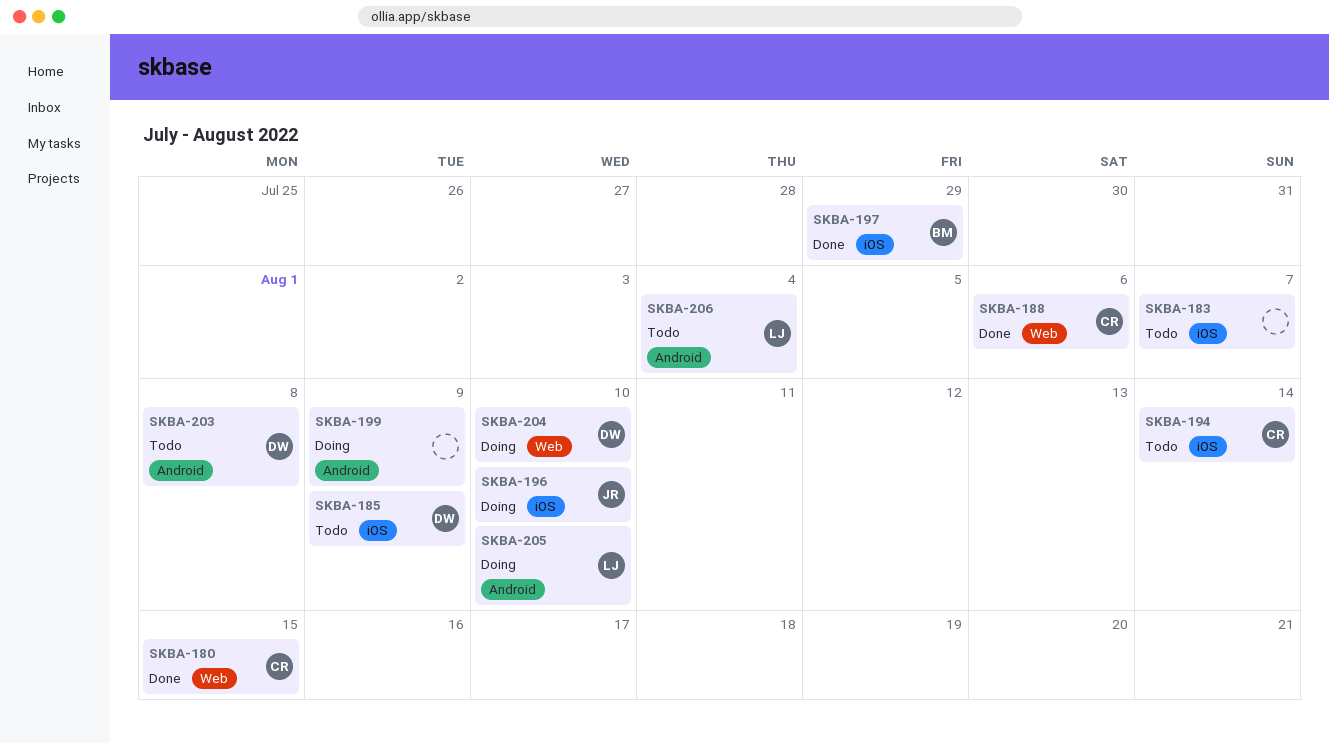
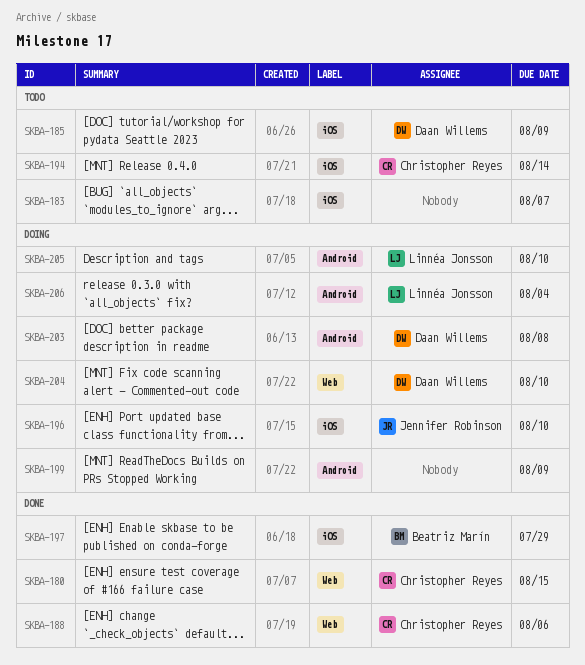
SKBA-203, status: Todo -> Doing
SKBA-206, status: Todo -> Doing

